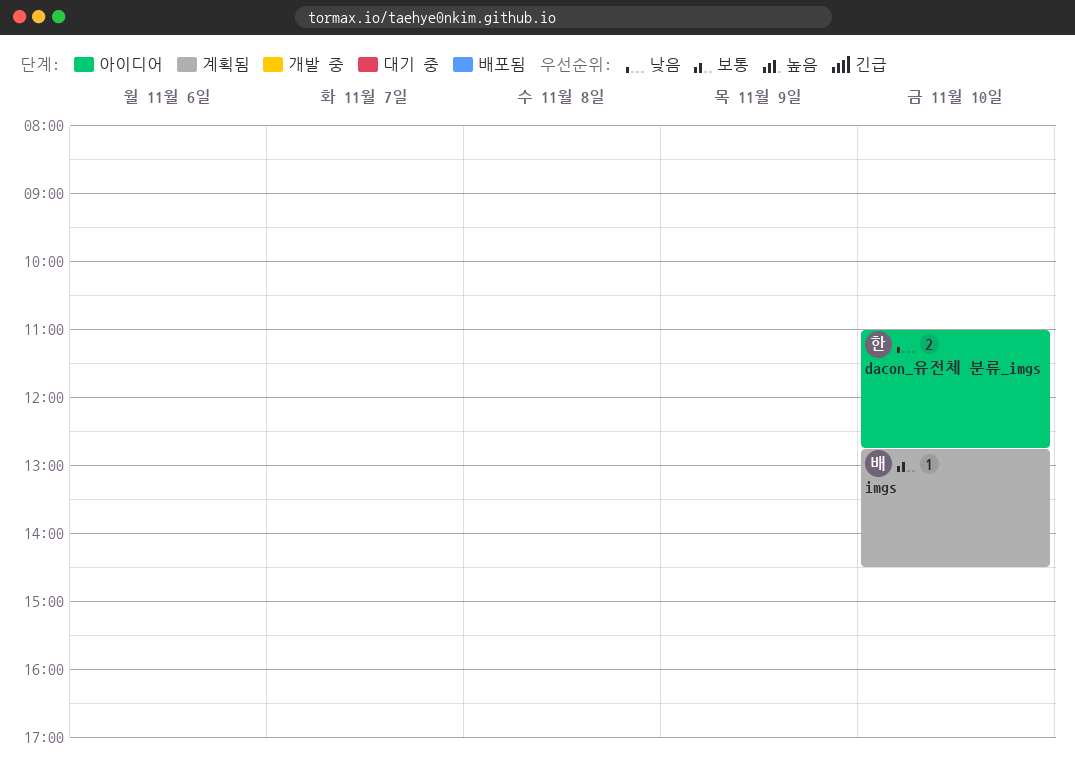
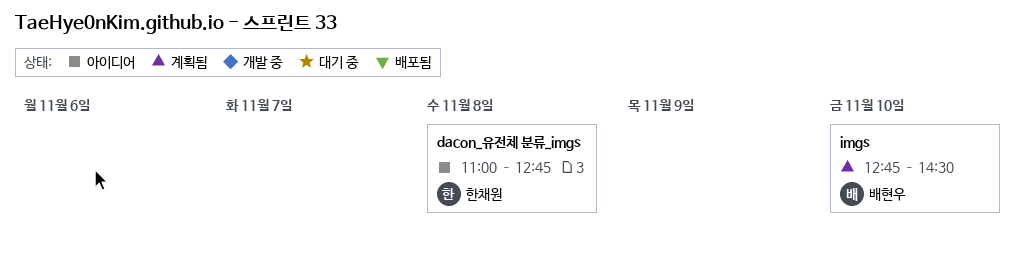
dacon_유전체 분류_imgs, day: Nov 10 -> Nov 8

